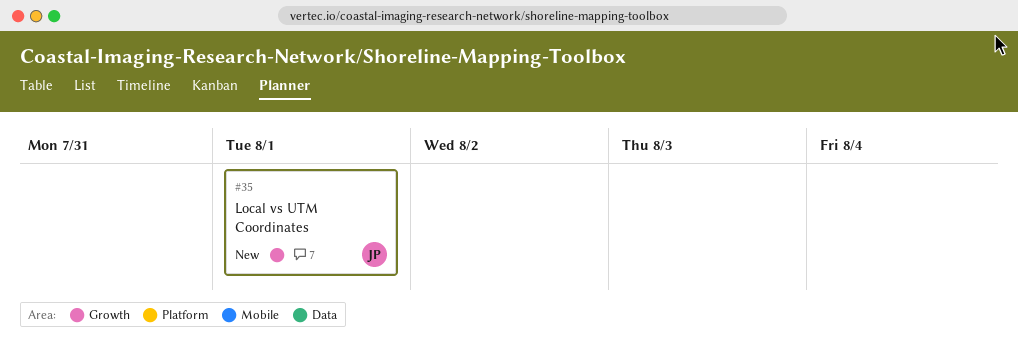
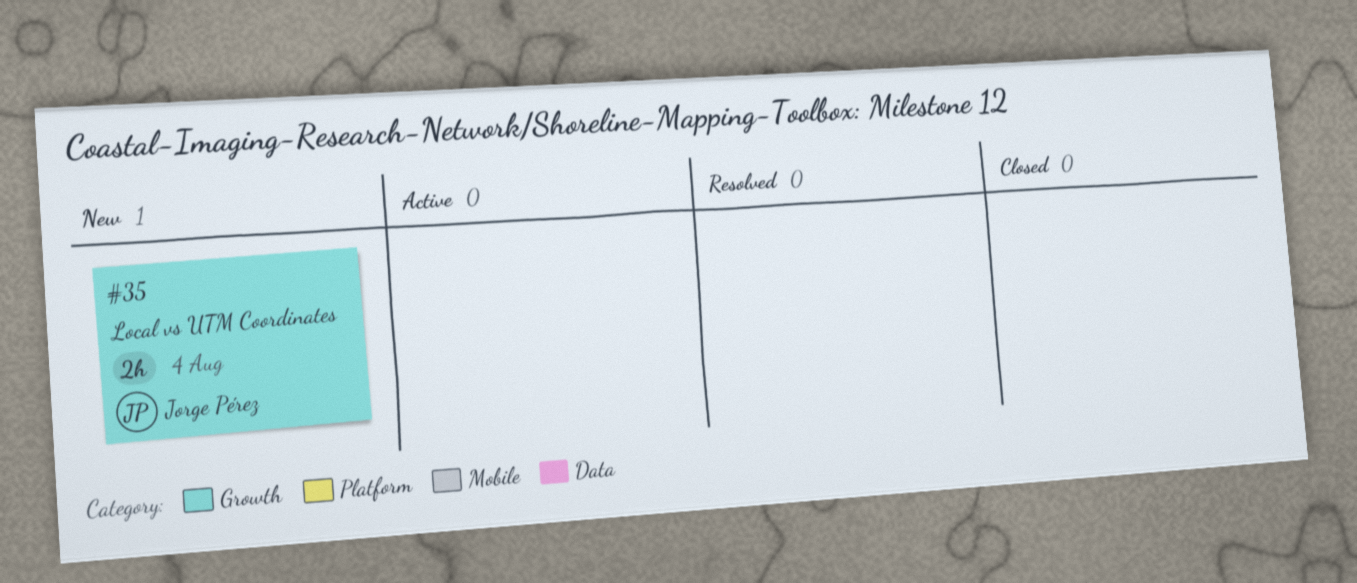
#35, due: Aug 1 -> Aug 4

